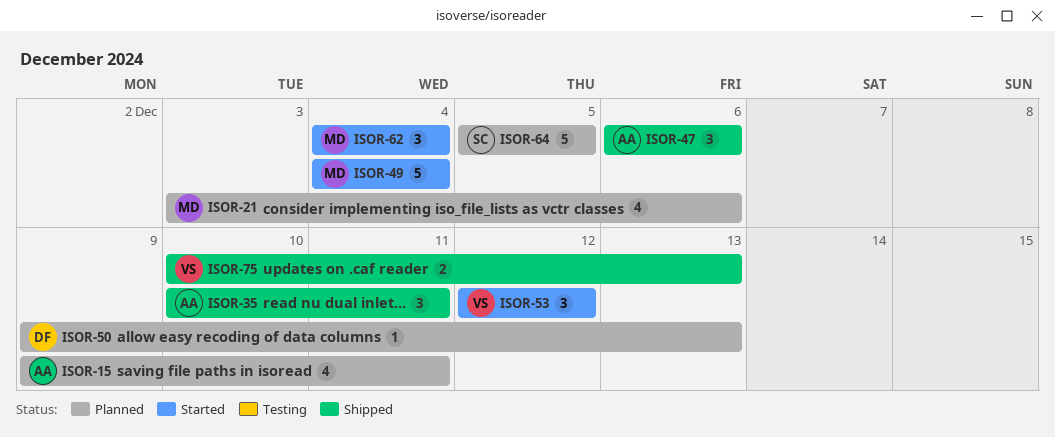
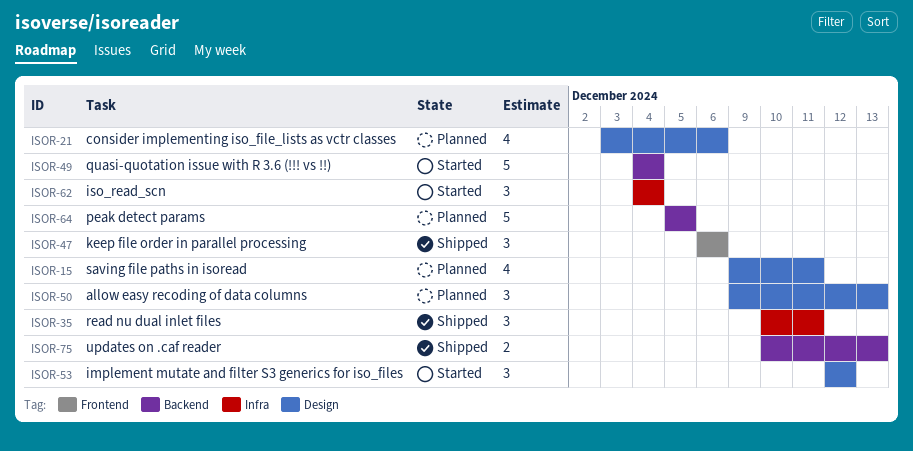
ISOR-50, estimate: 1 -> 3

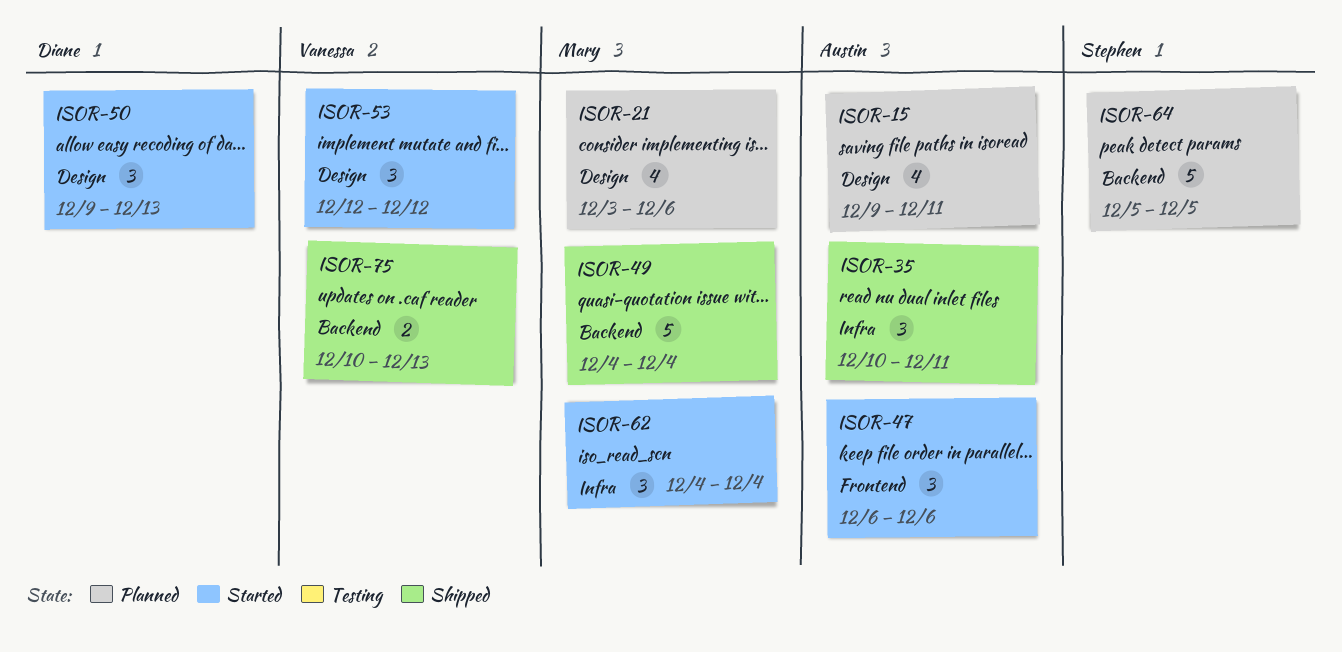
ISOR-47, status: Shipped -> Started
ISOR-49, status: Started -> Shipped
ISOR-50, status: Planned -> Started

